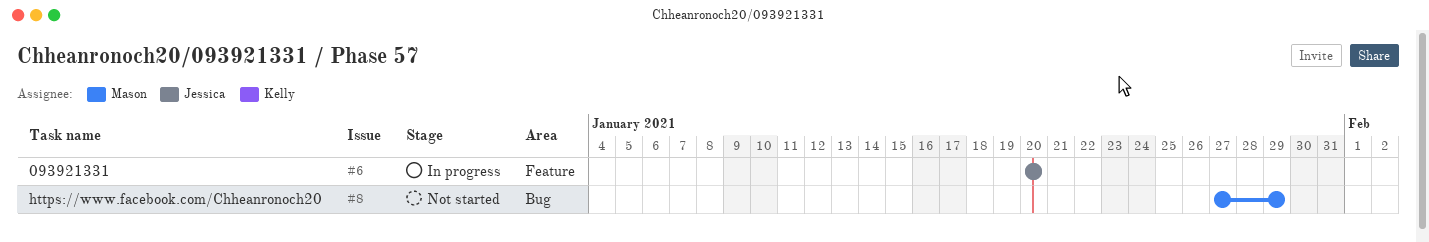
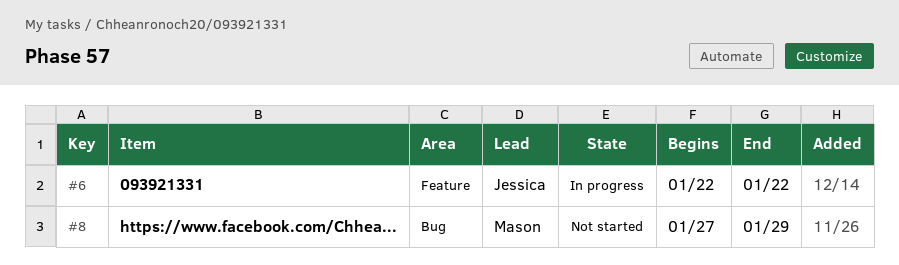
#6, start: Jan 20 -> Jan 22
#6, due: Jan 20 -> Jan 22

